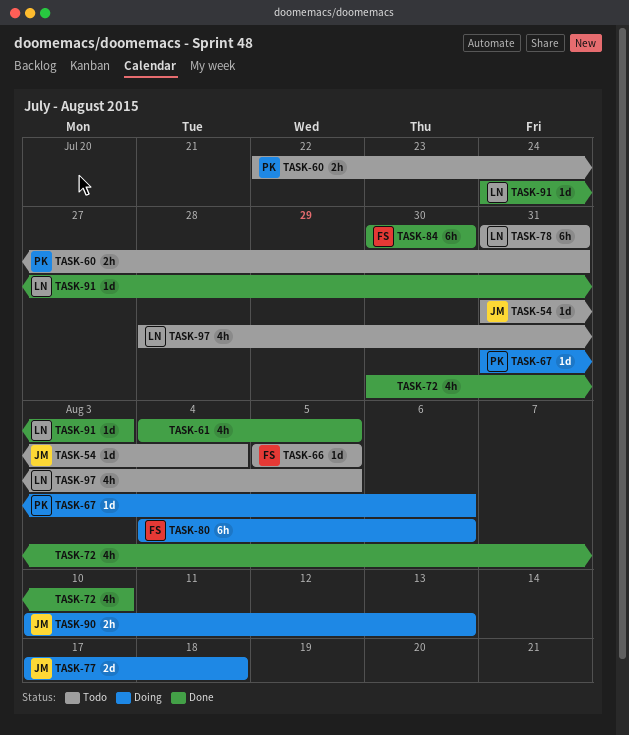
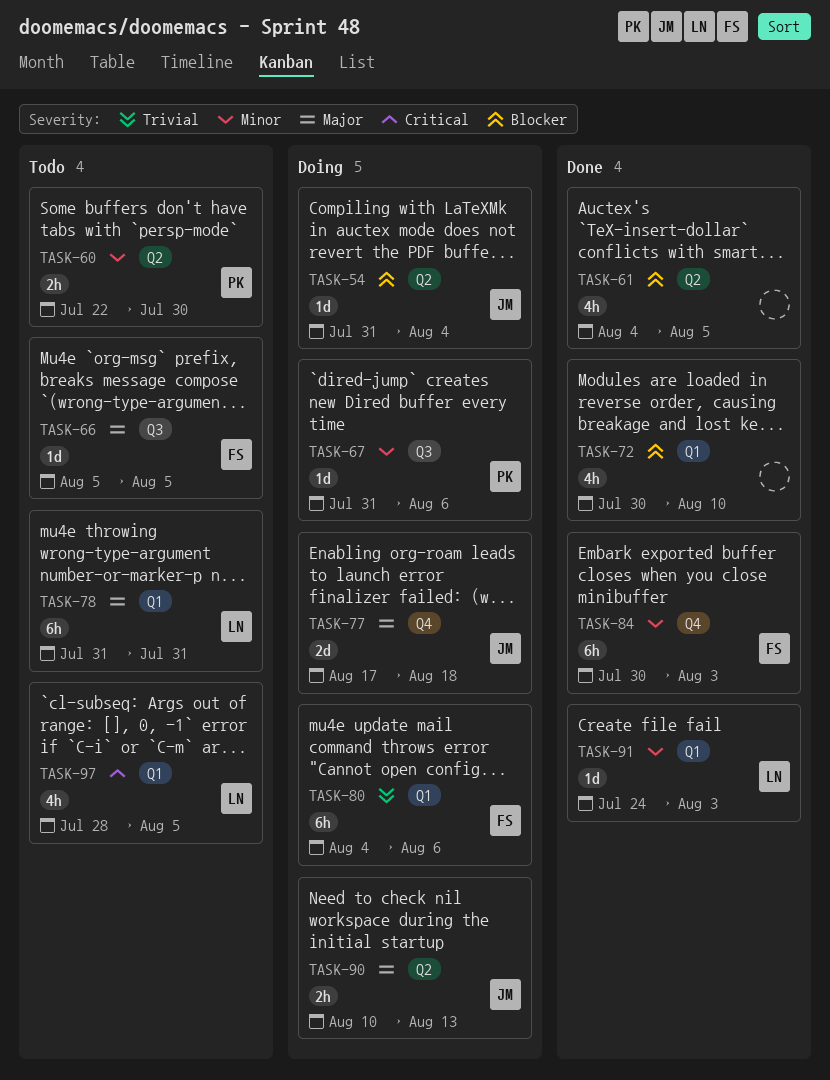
TASK-54, status: Todo -> Doing
TASK-60, due: Jul 31 -> Jul 30
TASK-84, due: Jul 30 -> Aug 3

